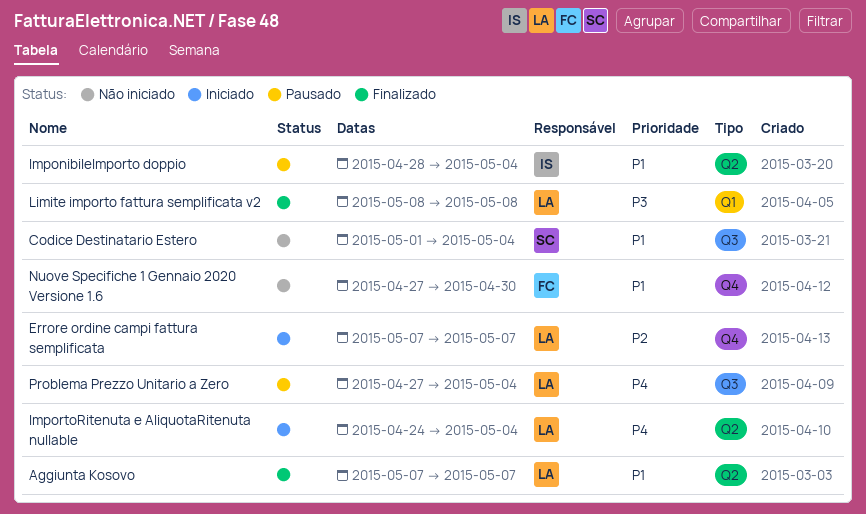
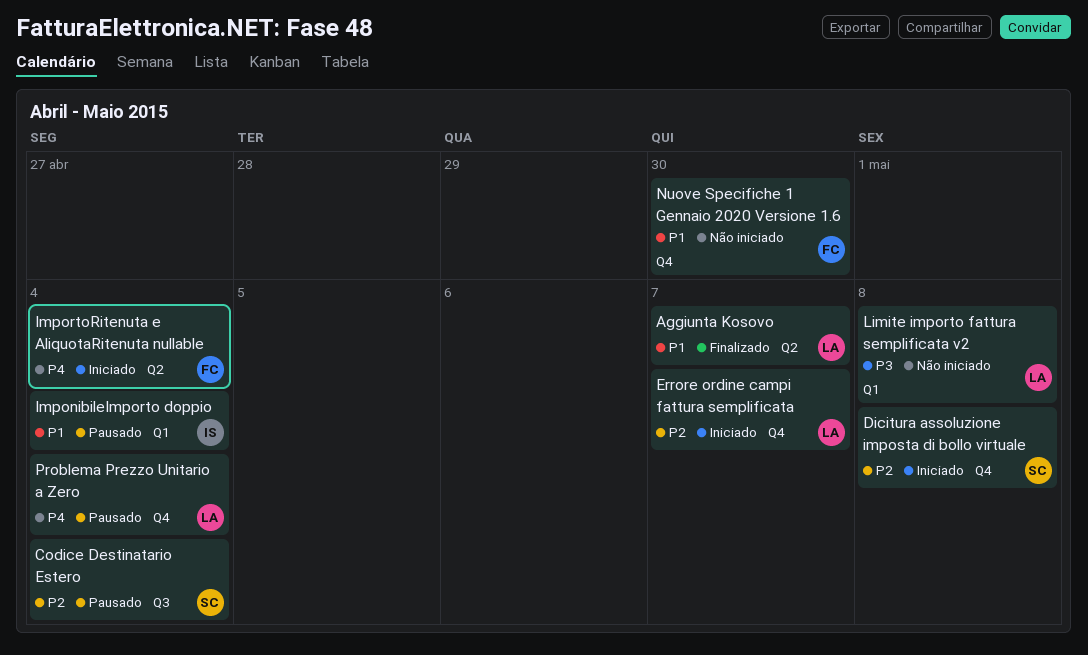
Codice Destinatario Estero, status: Não iniciado -> Pausado
Codice Destinatario Estero, priority: P1 -> P2
Dicitura assoluzione imposta di bollo virtuale: none -> present
ImponibileImporto doppio, label: Q2 -> Q1
ImportoRitenuta e AliquotaRitenuta nullable, owner: LA -> FC
Limite importo fattura semplificata v2, status: Finalizado -> Não iniciado
Problema Prezzo Unitario a Zero, label: Q3 -> Q4

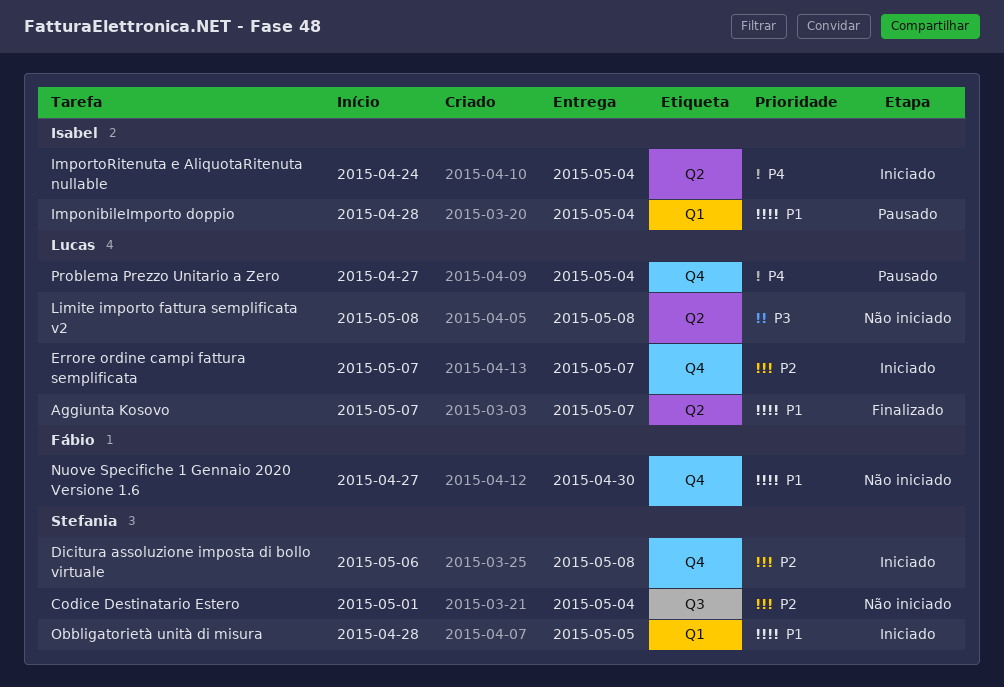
Codice Destinatario Estero, status: Pausado -> Não iniciado
ImportoRitenuta e AliquotaRitenuta nullable, owner: Fábio -> Isabel
Limite importo fattura semplificata v2, label: Q1 -> Q2
Obbligatorietà unità di misura: none -> present

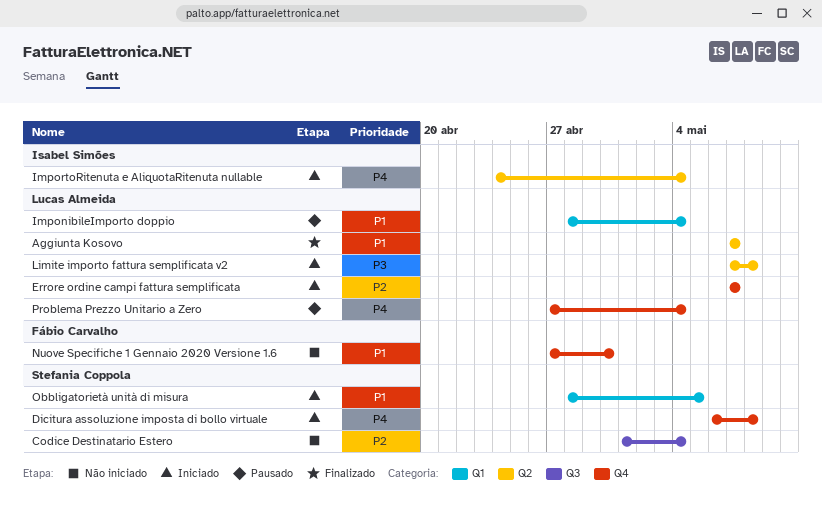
Dicitura assoluzione imposta di bollo virtuale, priority: P2 -> P4
ImponibileImporto doppio, owner: Isabel Simões -> Lucas Almeida
Limite importo fattura semplificata v2, status: Não iniciado -> Iniciado
Limite importo fattura semplificata v2, start: May 8 -> May 7

